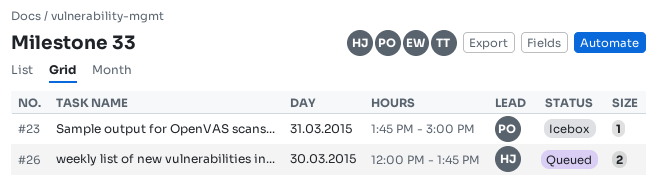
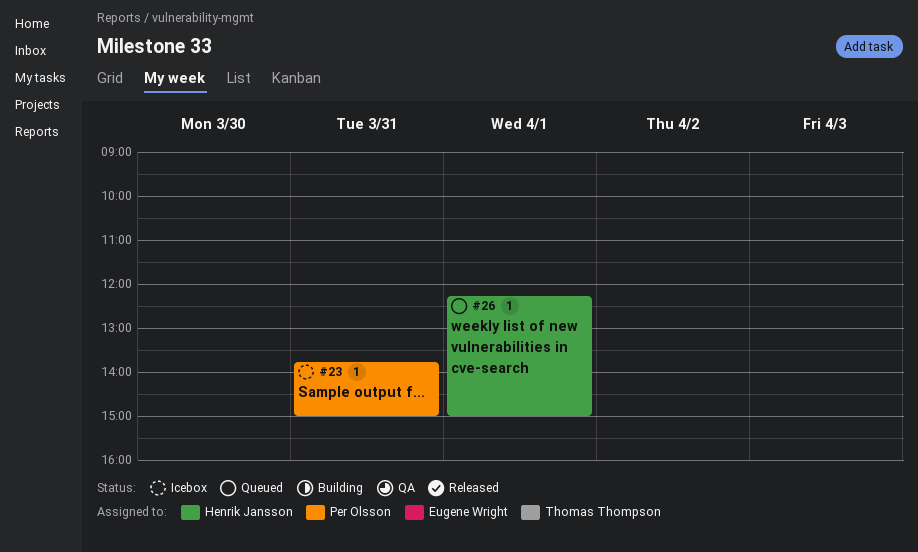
#26, estimate: 2 -> 1
#26, day: Mar 30 -> Apr 1
#26, begins: 12:00 -> 12:15
#26, ends: 13:45 -> 15:00

